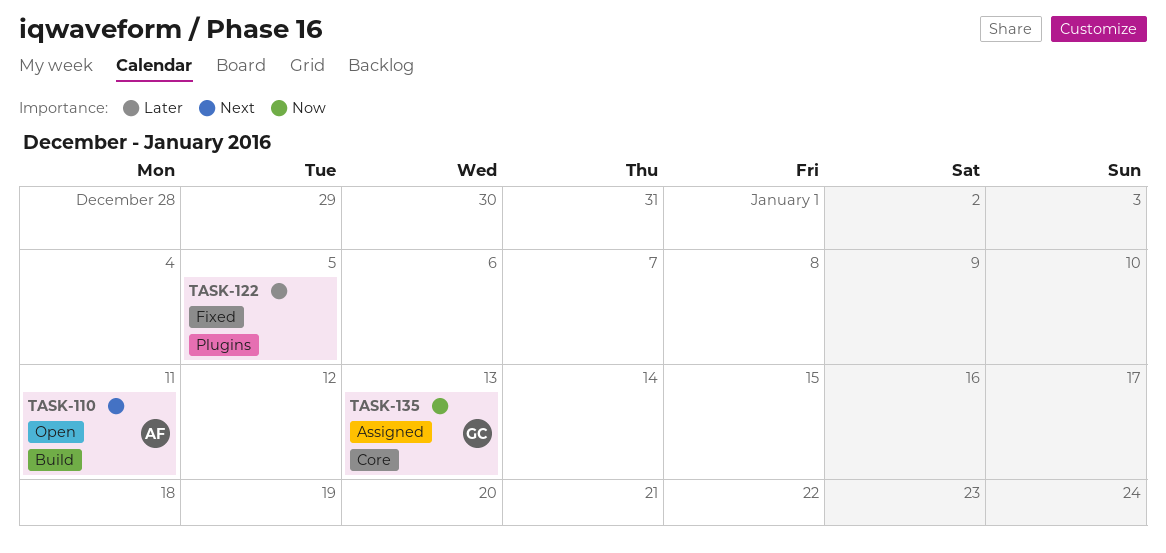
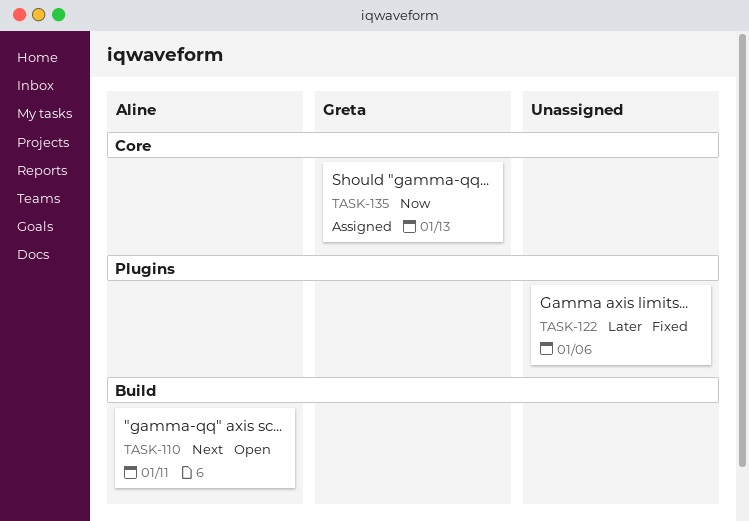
TASK-122, due: Jan 5 -> Jan 6

